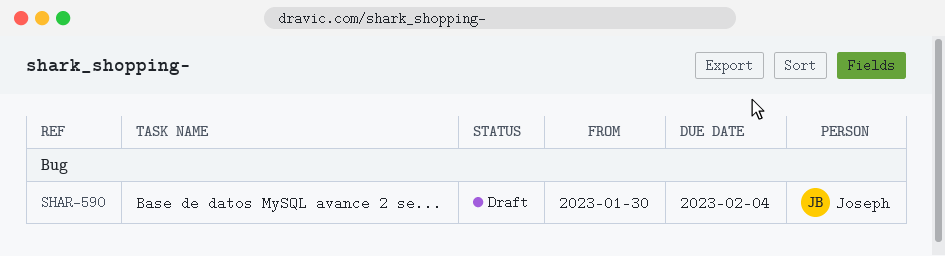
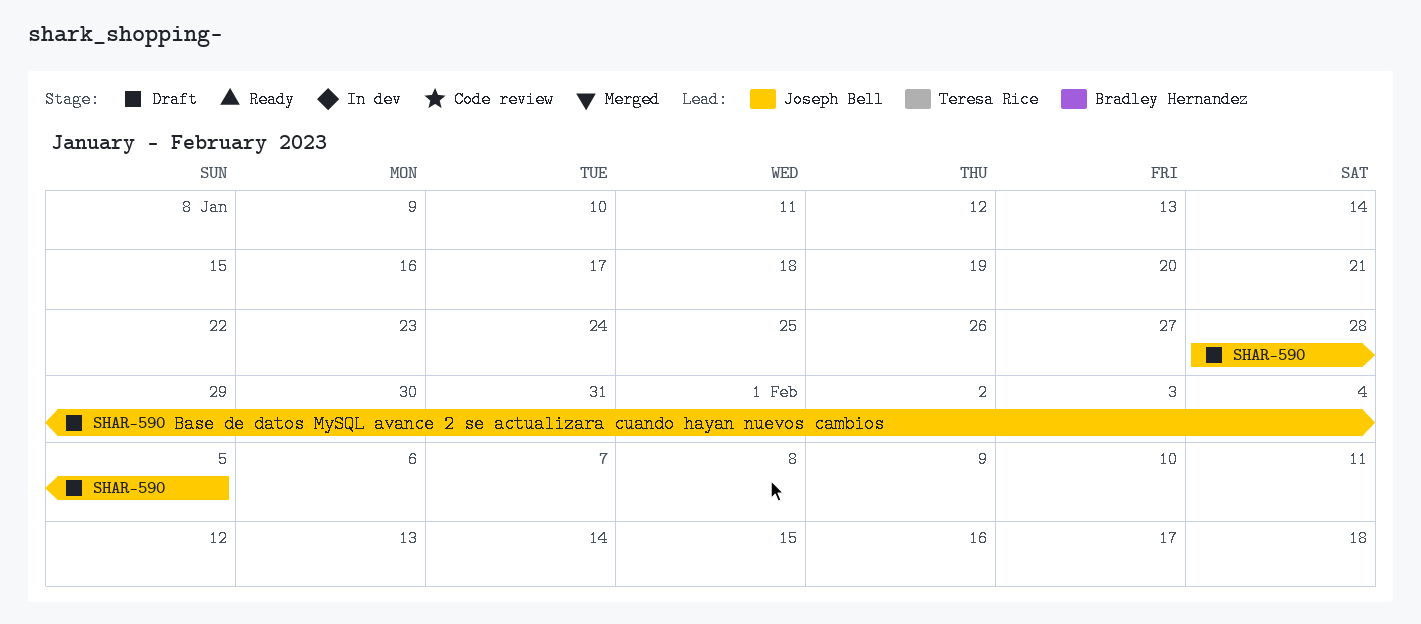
SHAR-590, start: Jan 30 -> Jan 28
SHAR-590, due: Feb 4 -> Feb 5

